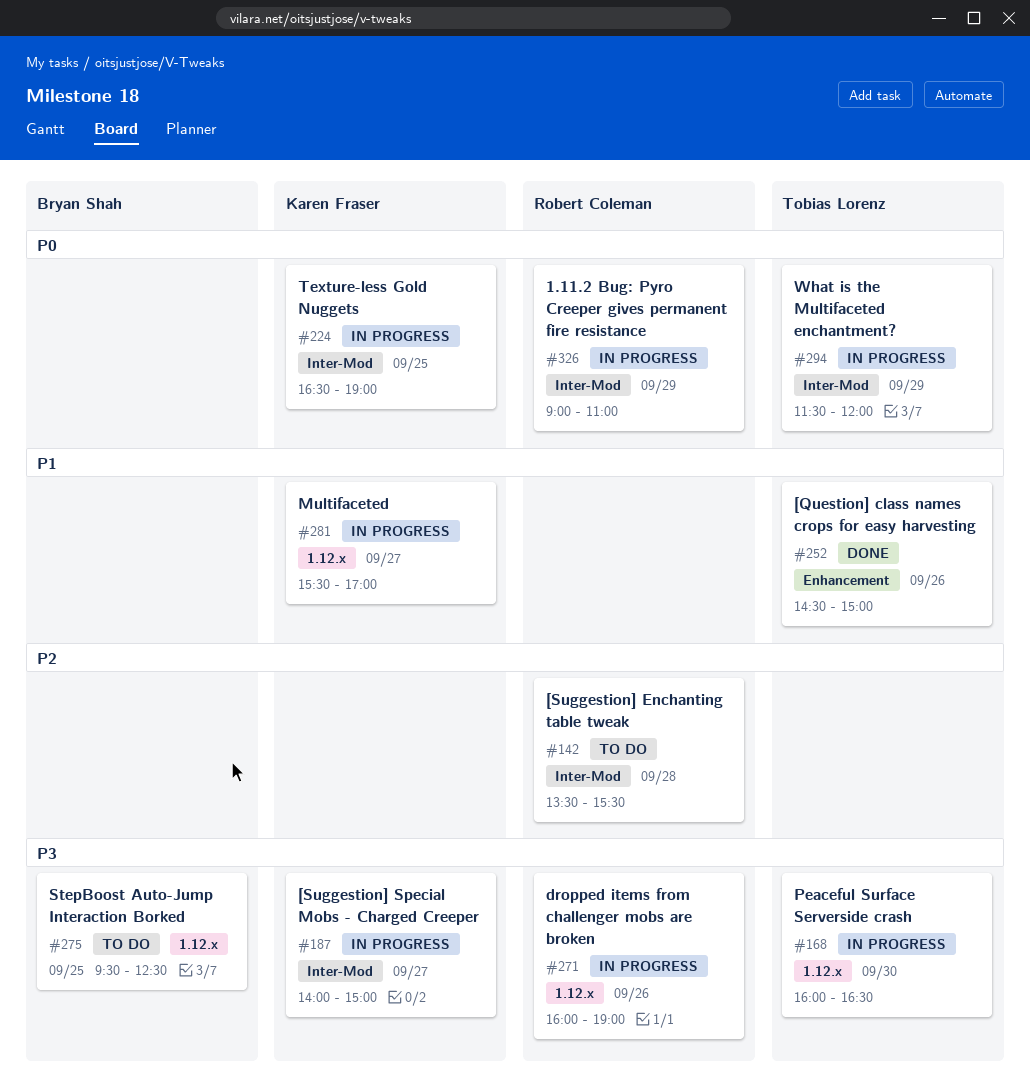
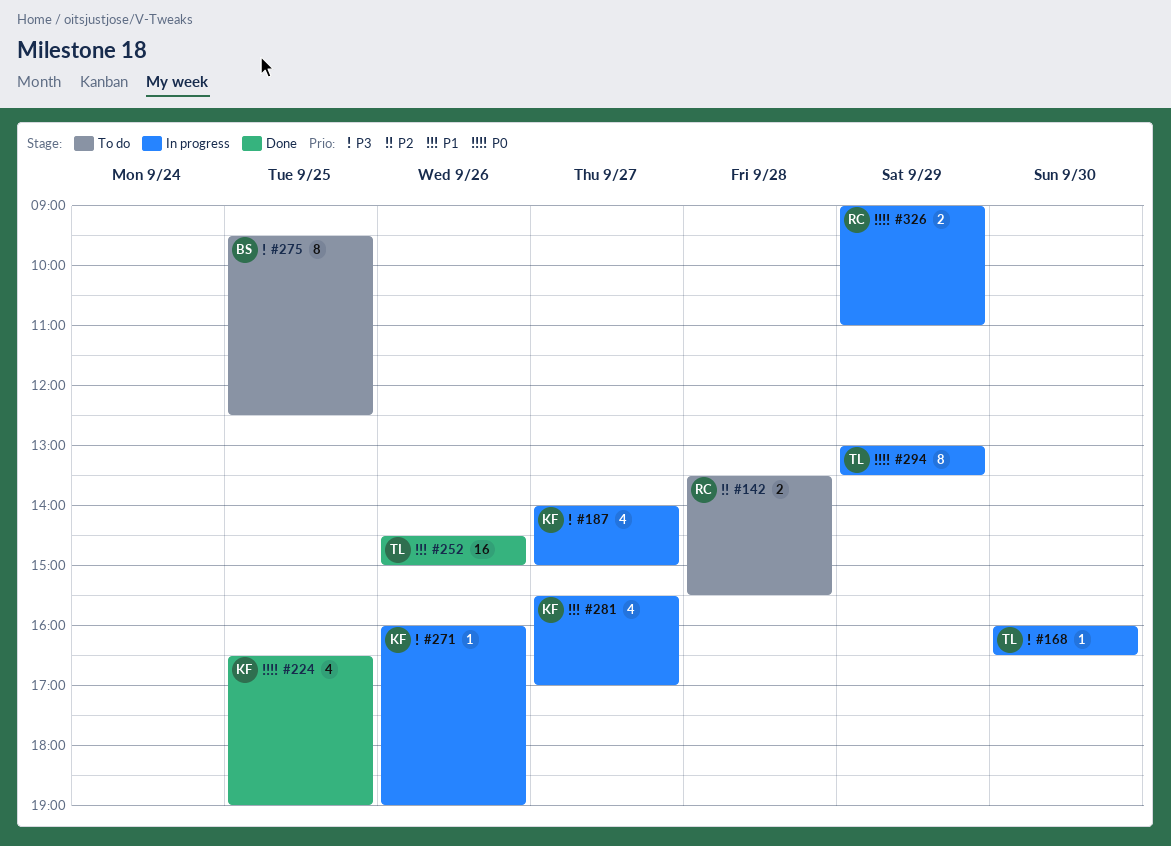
#224, status: In progress -> Done
#271, owner: Robert Coleman -> Karen Fraser
#294, begins: 11:30 -> 13:00
#294, ends: 12:00 -> 13:30

